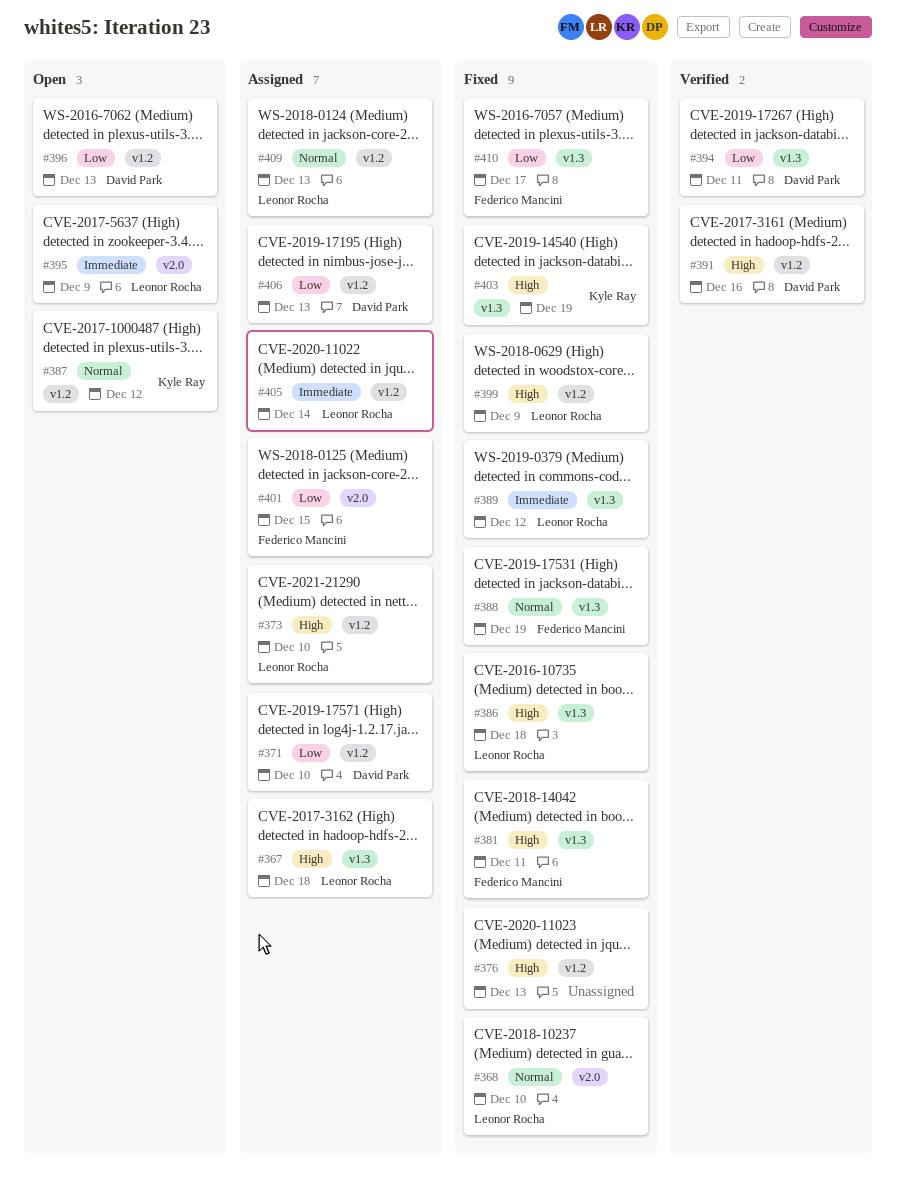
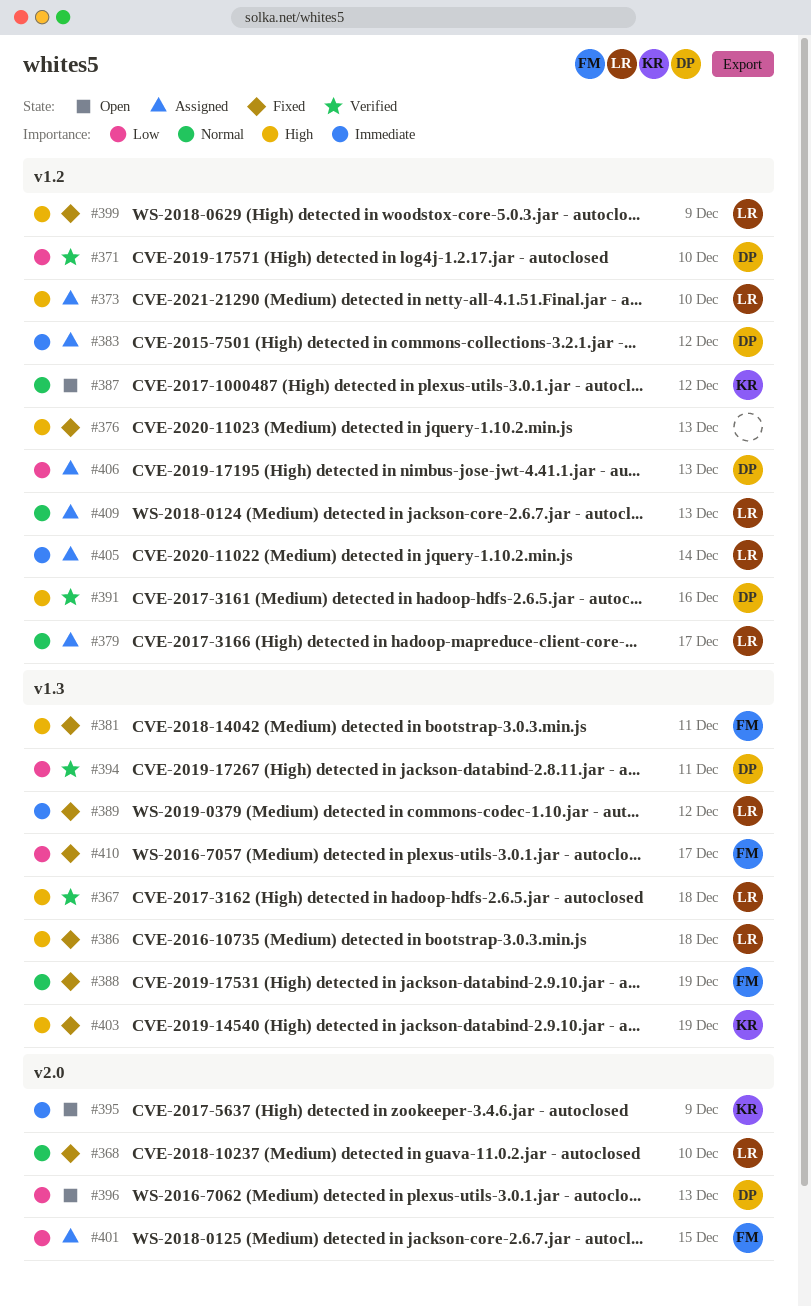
#367, status: Assigned -> Verified
#371, status: Assigned -> Verified
#379: none -> present
#383: none -> present
#395, owner: Leonor Rocha -> Kyle Ray
#396, label: v1.2 -> v2.0

